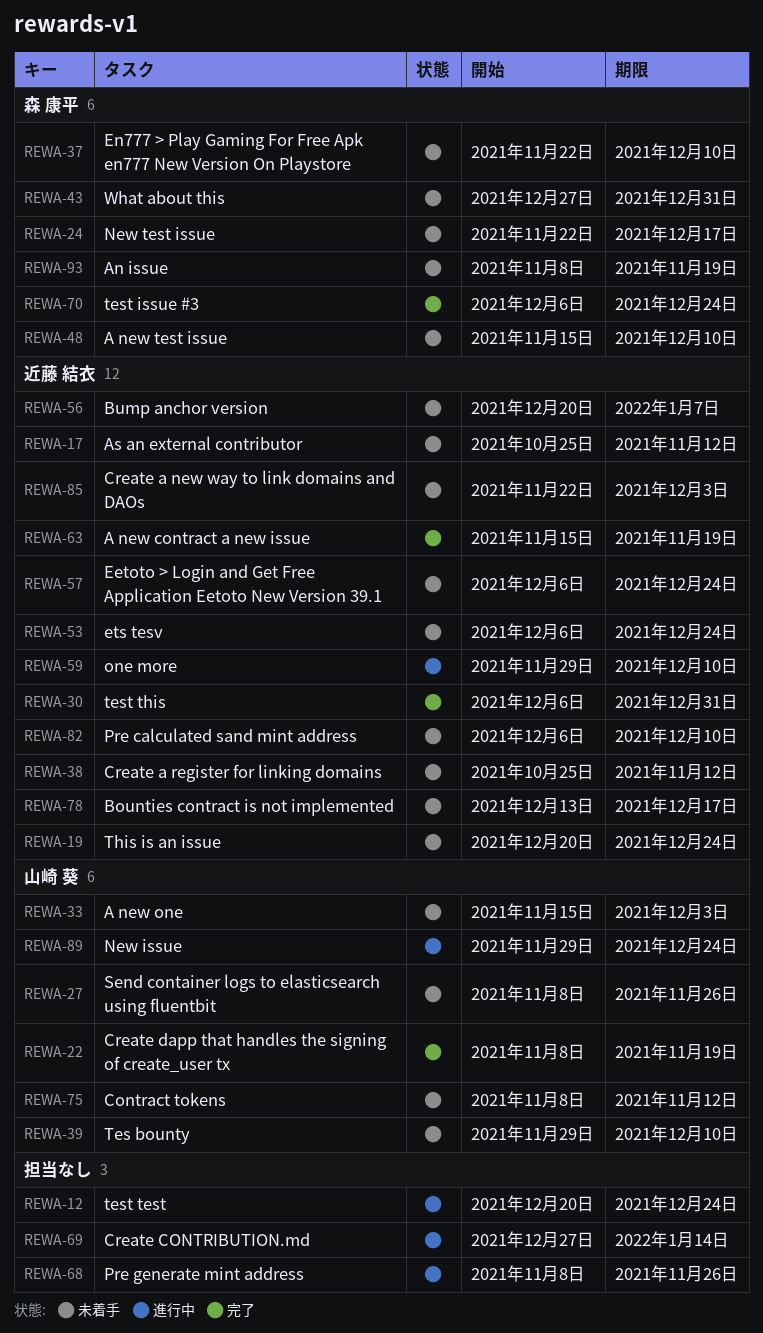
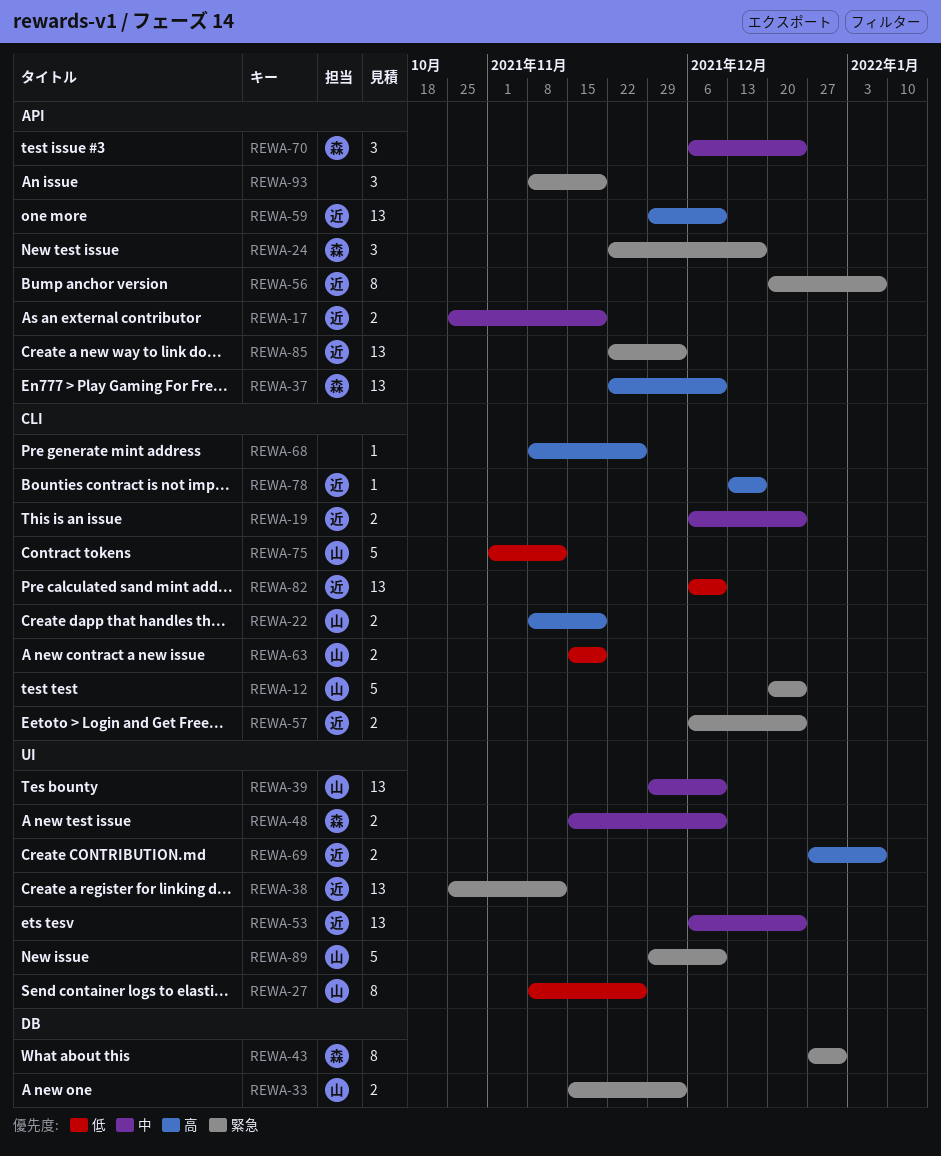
REWA-12, owner: none -> 山崎 葵
REWA-17, due: Nov 12 -> Nov 19
REWA-19, start: Dec 20 -> Dec 6
REWA-30: present -> none
REWA-63, owner: 近藤 結衣 -> 山崎 葵
REWA-69, owner: none -> 近藤 結衣
REWA-69, due: Jan 14 -> Jan 7
REWA-75, start: Nov 8 -> Nov 1
REWA-89, due: Dec 24 -> Dec 10
REWA-93, owner: 森 康平 -> none

